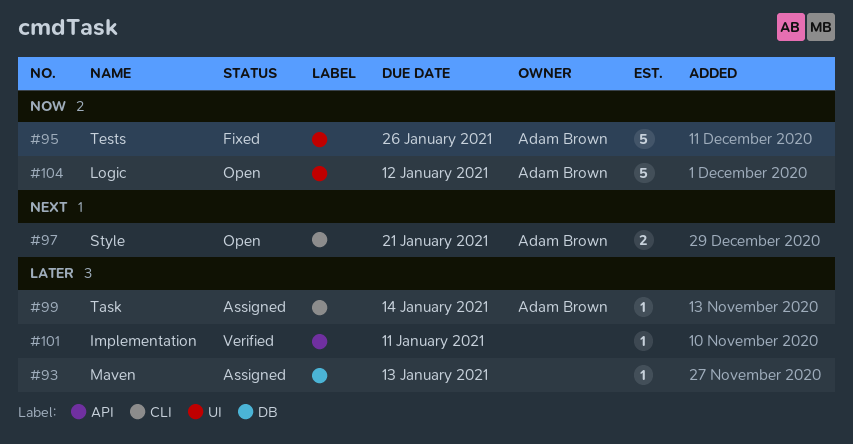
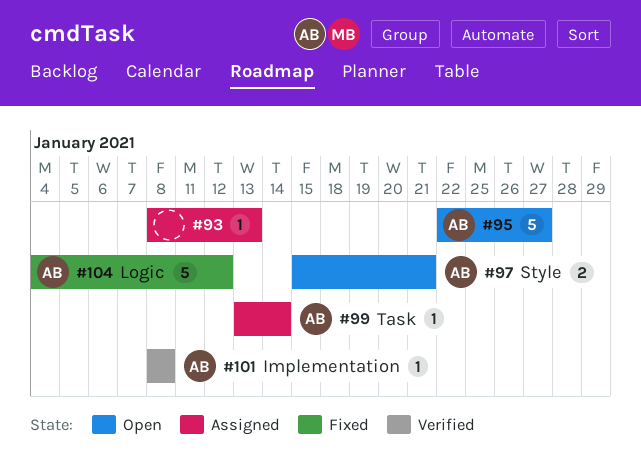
#95, status: Fixed -> Open
#95, due: Jan 26 -> Jan 27
#101, owner: none -> Adam Brown
#101, due: Jan 11 -> Jan 8
#104, status: Open -> Fixed

